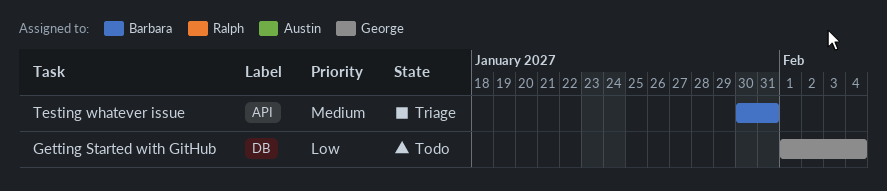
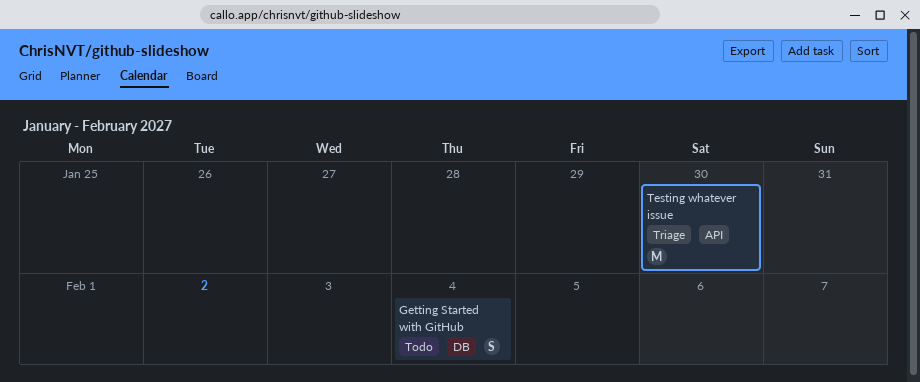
Testing whatever issue, due: Jan 31 -> Jan 30

